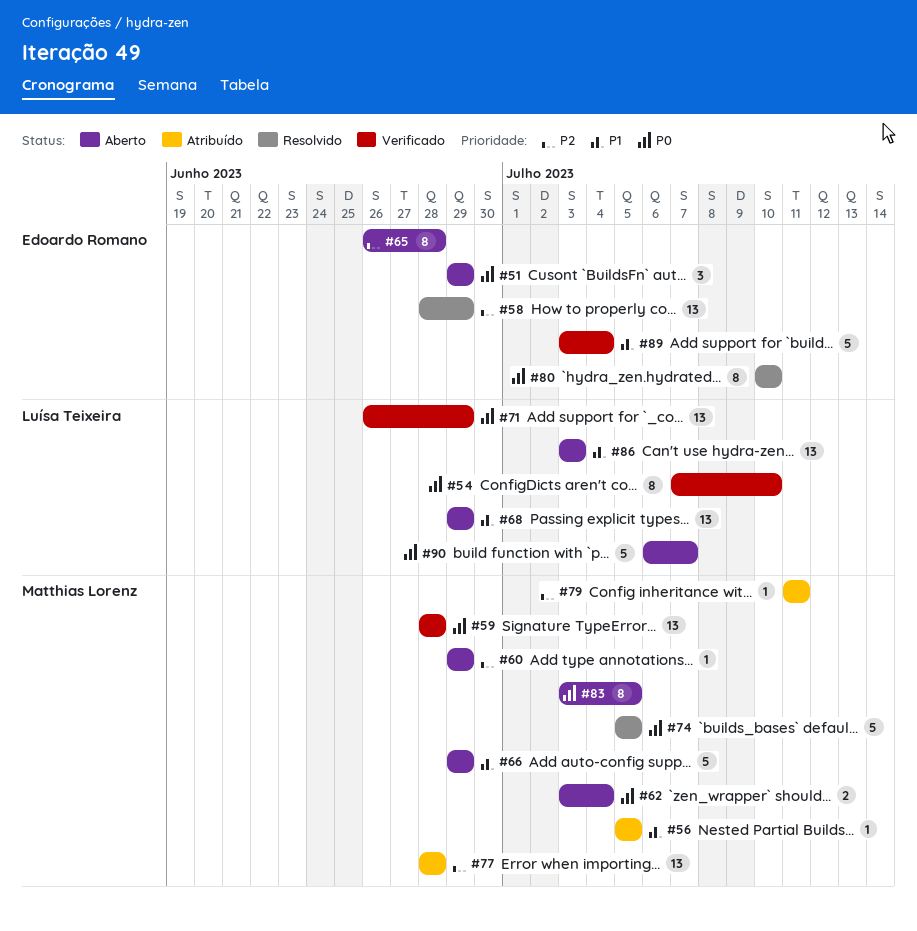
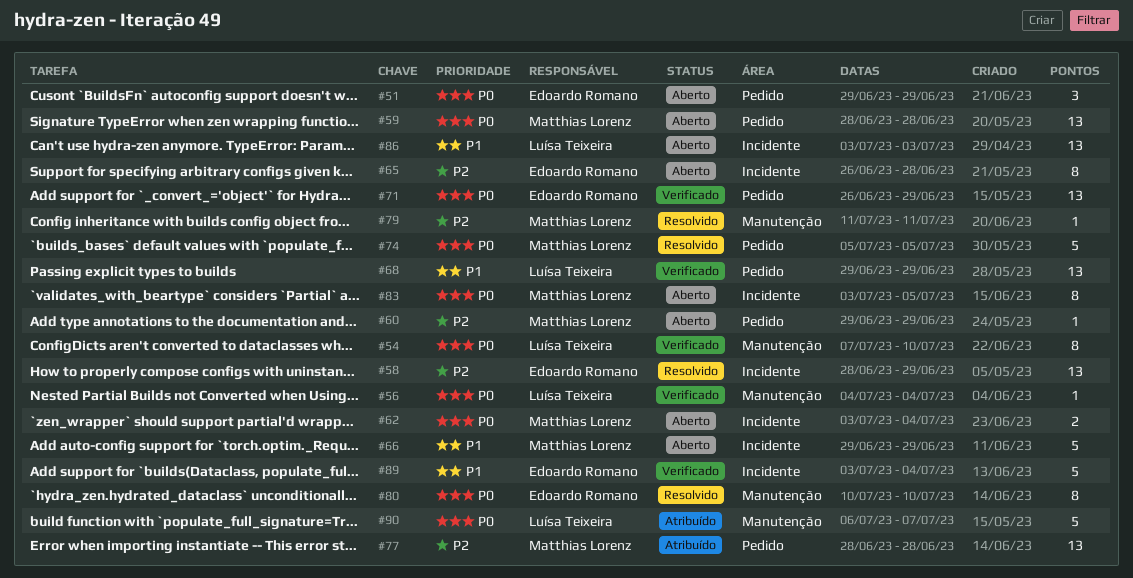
#56, status: Atribuído -> Verificado
#56, owner: Matthias Lorenz -> Luísa Teixeira
#56, priority: P1 -> P0
#56, start: Jul 5 -> Jul 4
#56, due: Jul 5 -> Jul 4
#59, status: Verificado -> Aberto
#68, status: Aberto -> Verificado
#71, owner: Luísa Teixeira -> Edoardo Romano
#79, status: Atribuído -> Resolvido
#90, status: Aberto -> Atribuído

